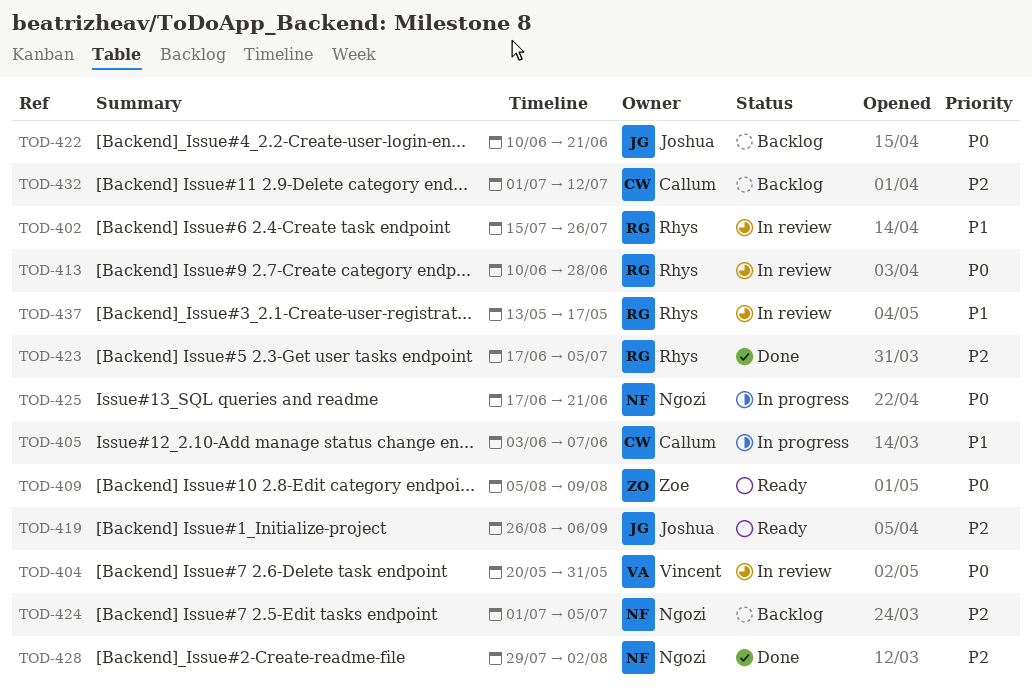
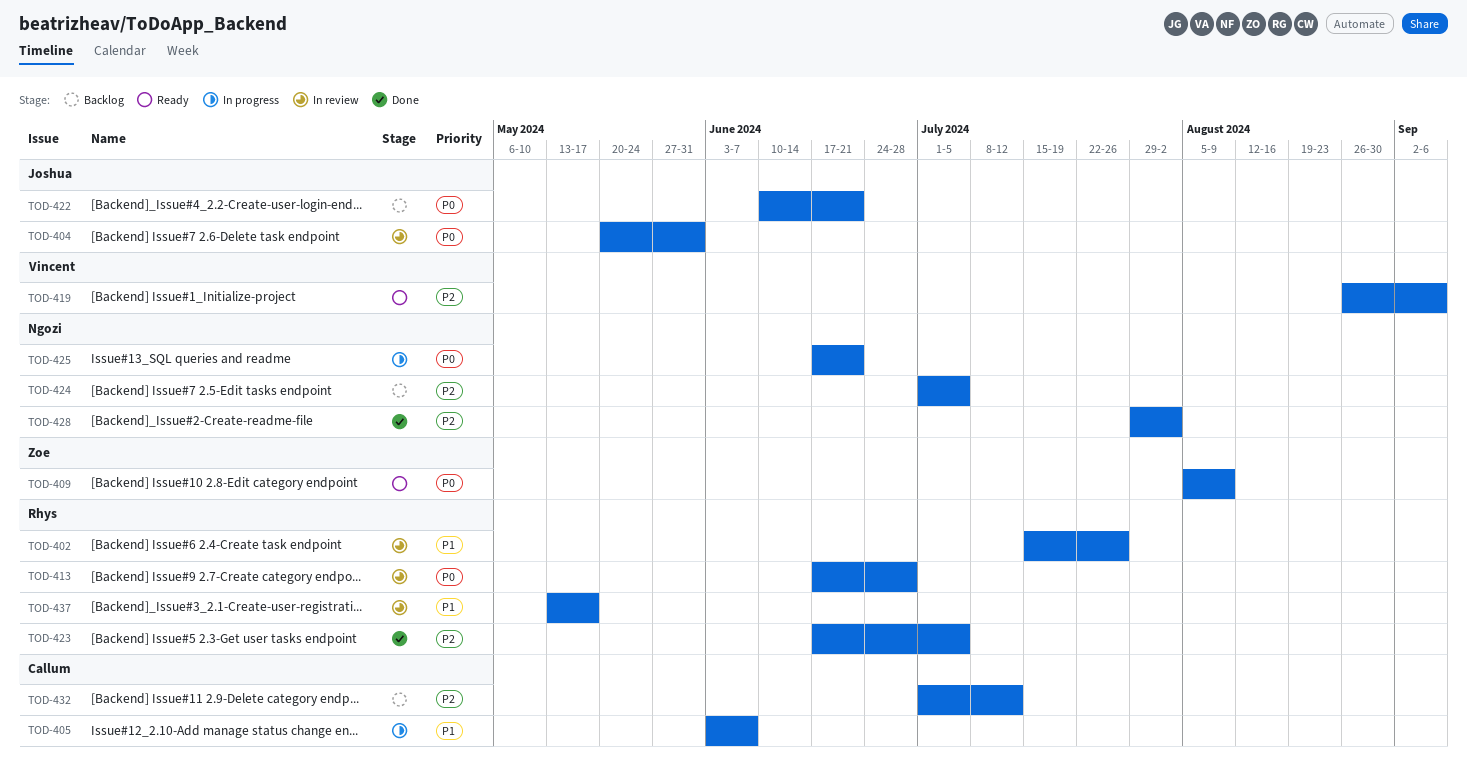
TOD-404, owner: Vincent -> Joshua
TOD-413, start: Jun 10 -> Jun 17
TOD-419, owner: Joshua -> Vincent

